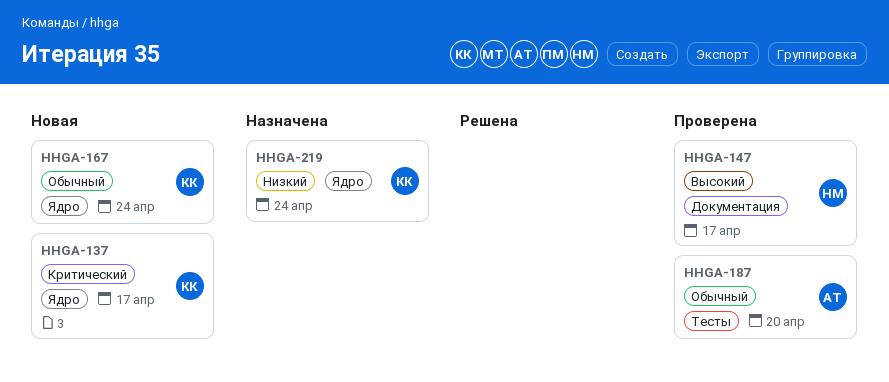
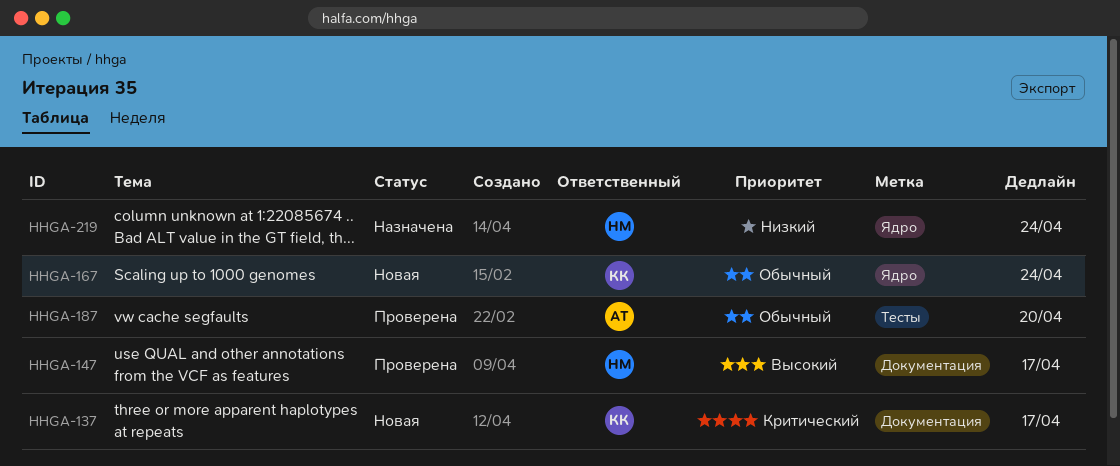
HHGA-137, label: Ядро -> Документация
HHGA-219, owner: КК -> НМ

